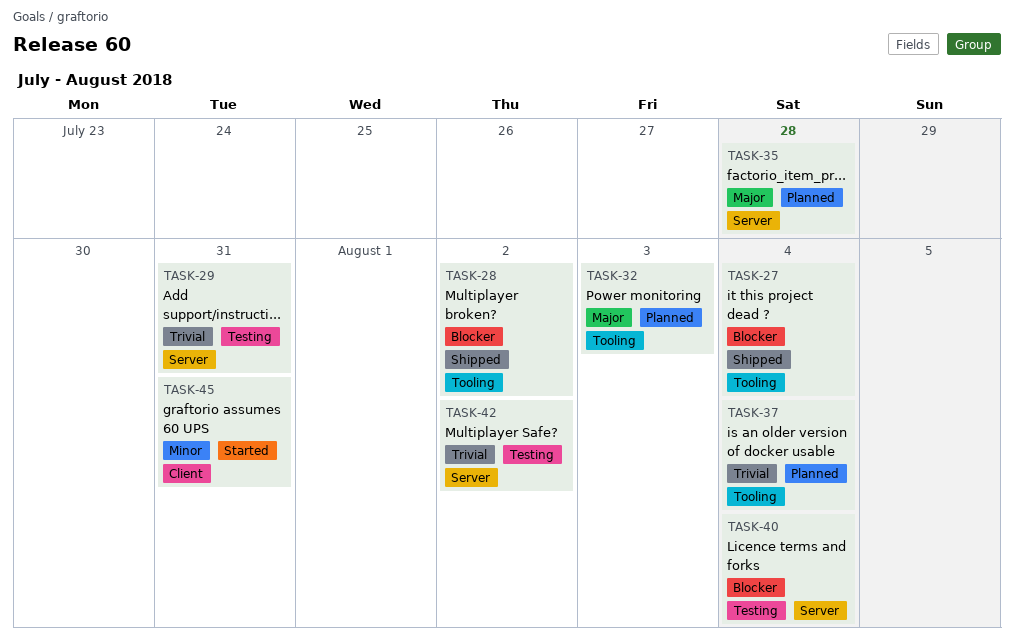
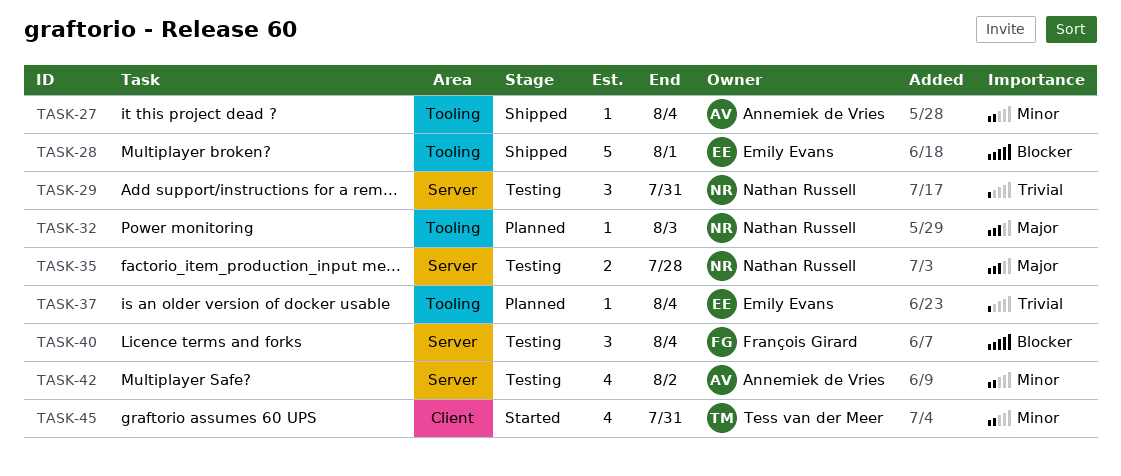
TASK-27, priority: Blocker -> Minor
TASK-28, due: Aug 2 -> Aug 1
TASK-35, status: Planned -> Testing
TASK-42, priority: Trivial -> Minor

